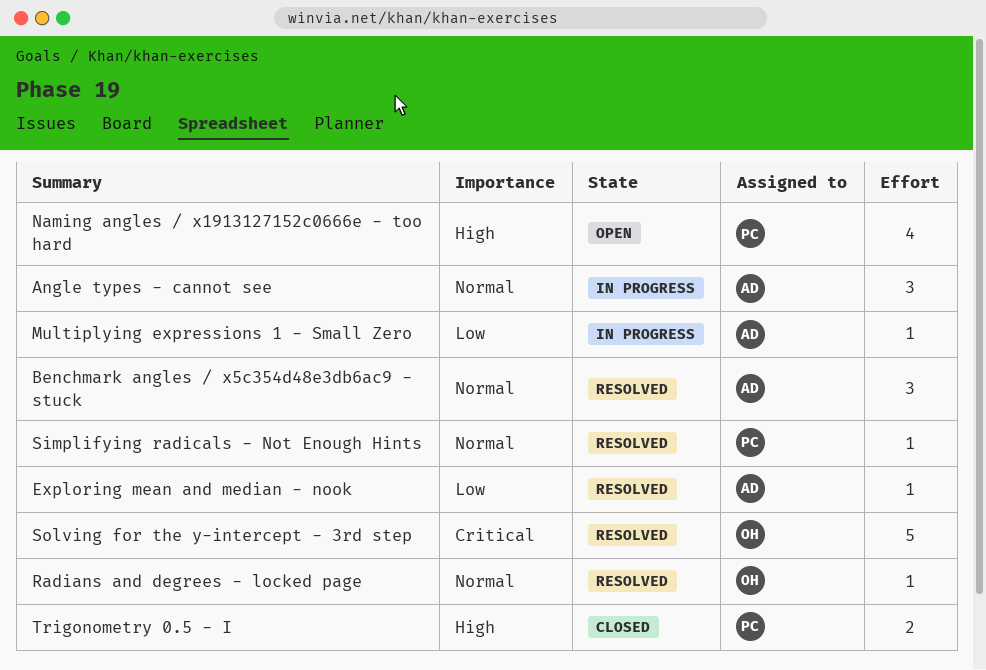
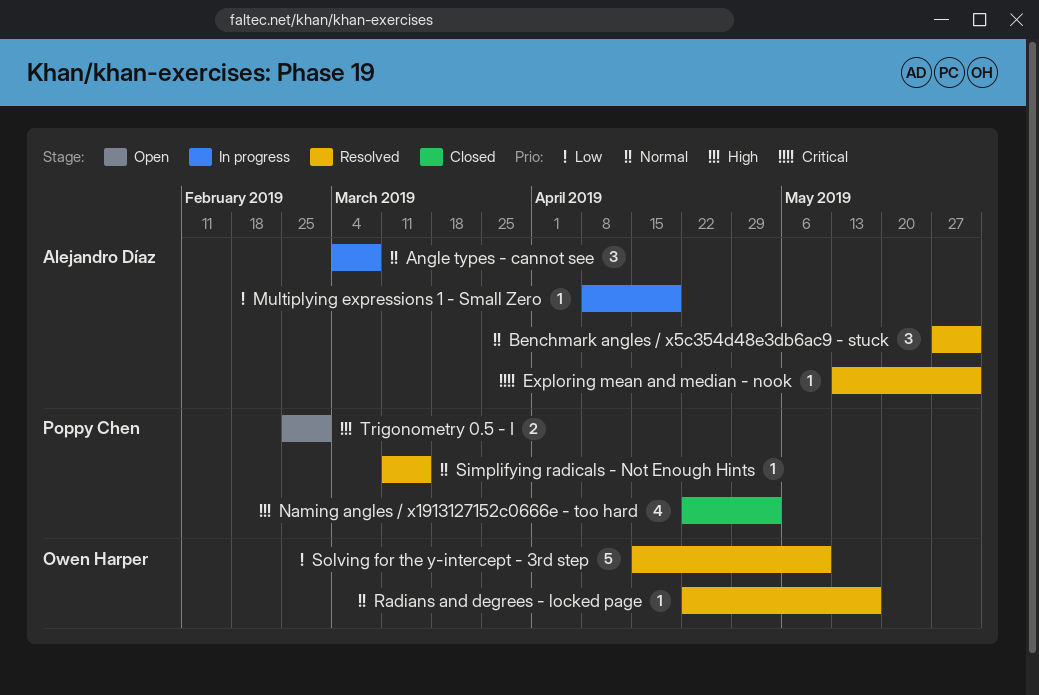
Exploring mean and median - nook, priority: Low -> Critical
Naming angles / x1913127152c0666e - too hard, status: Open -> Closed
Solving for the y-intercept - 3rd step, priority: Critical -> Low
Trigonometry 0.5 - I, status: Closed -> Open

